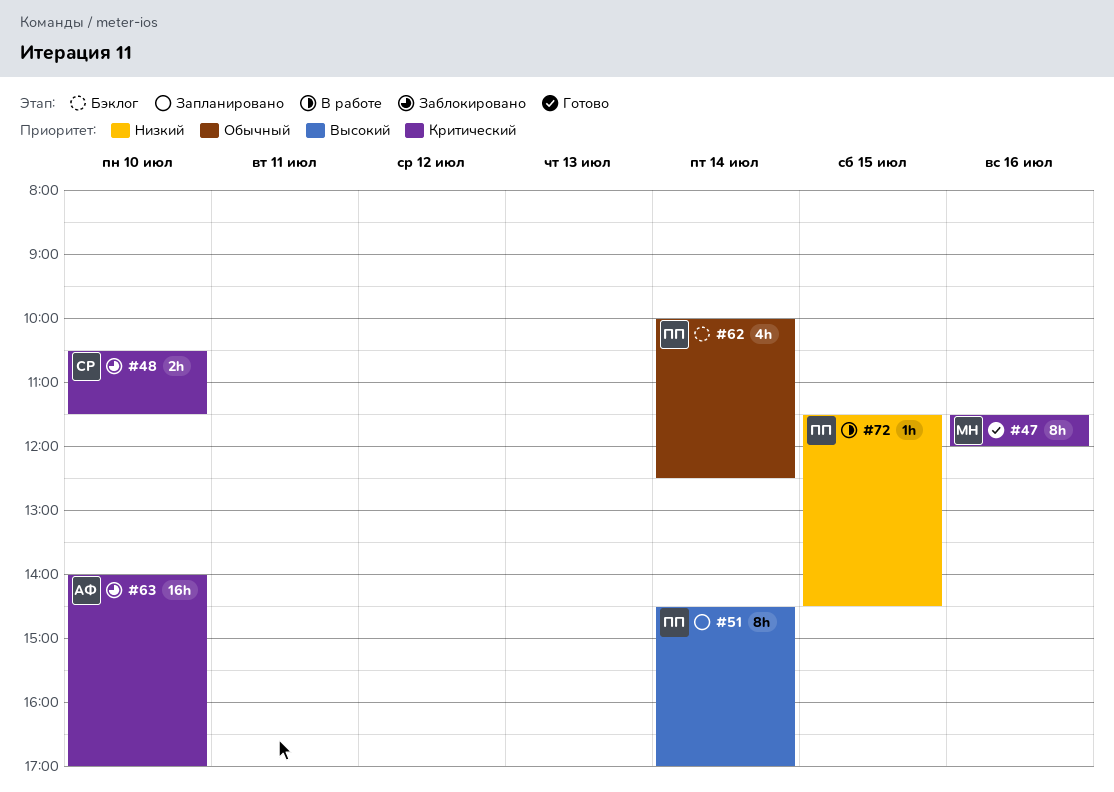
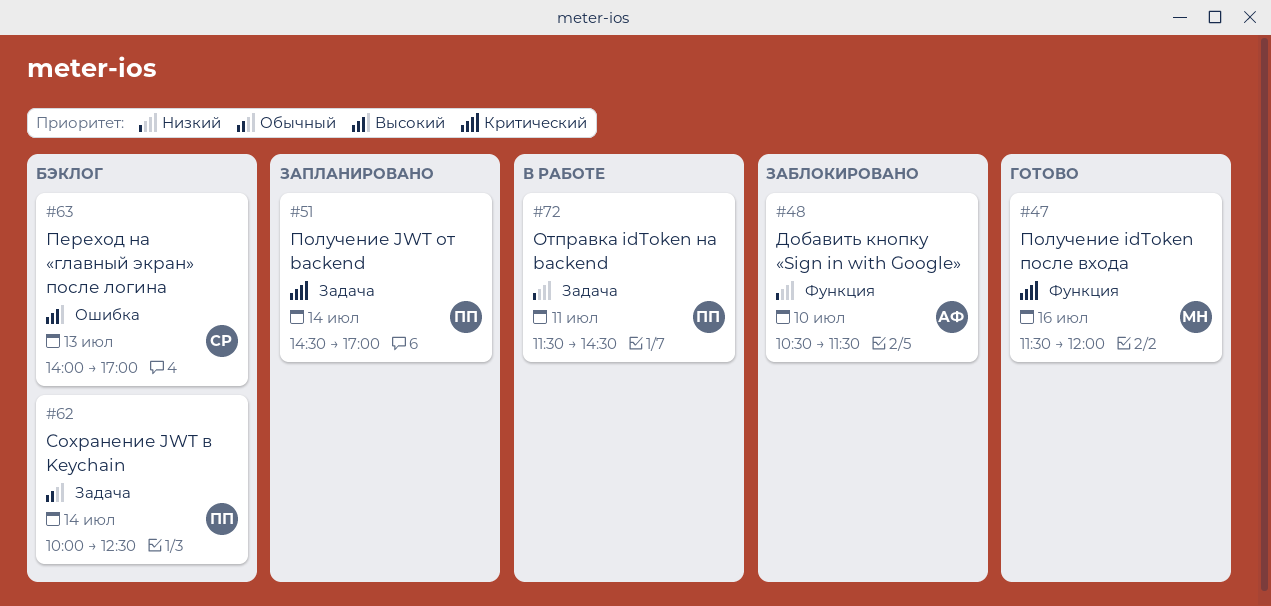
#48, owner: СР -> АФ
#48, priority: Критический -> Низкий
#51, priority: Высокий -> Критический
#63, status: Заблокировано -> Бэклог
#63, owner: АФ -> СР
#63, priority: Критический -> Высокий
#63, day: Jul 10 -> Jul 13
#72, day: Jul 15 -> Jul 11

